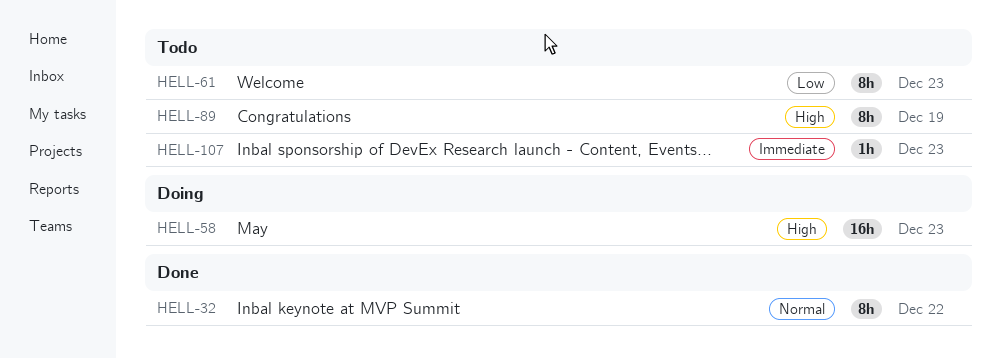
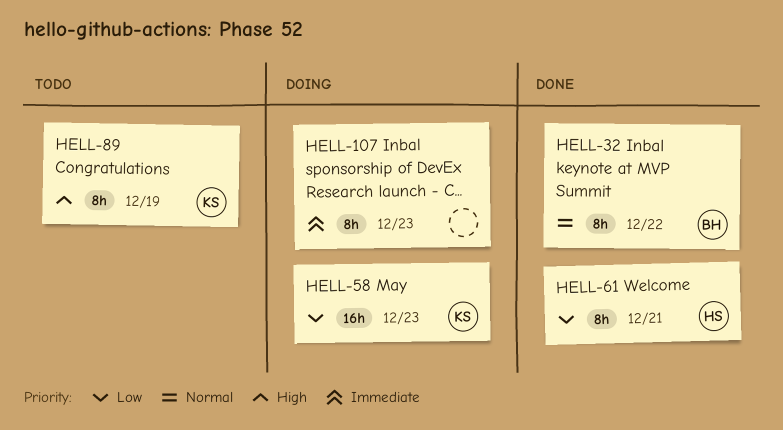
HELL-58, priority: High -> Low
HELL-61, status: Todo -> Done
HELL-61, due: Dec 23 -> Dec 21
HELL-107, status: Todo -> Doing
HELL-107, estimate: 1h -> 8h

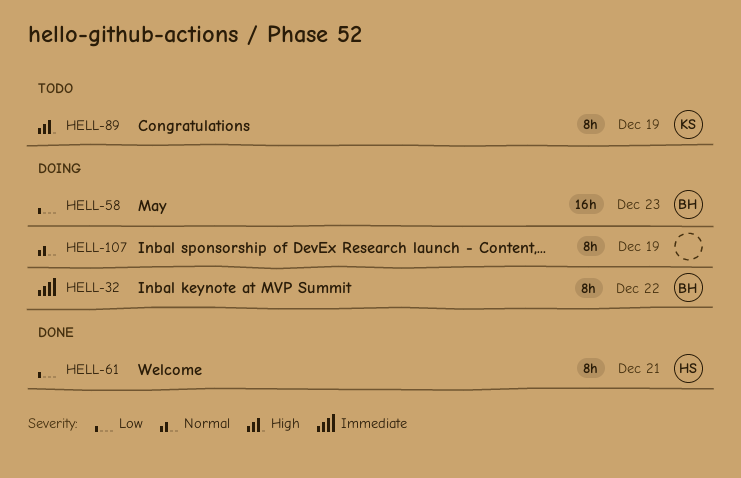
HELL-32, status: Done -> Doing
HELL-32, priority: Normal -> Immediate
HELL-58, owner: KS -> BH
HELL-107, priority: Immediate -> Normal
HELL-107, due: Dec 23 -> Dec 19

